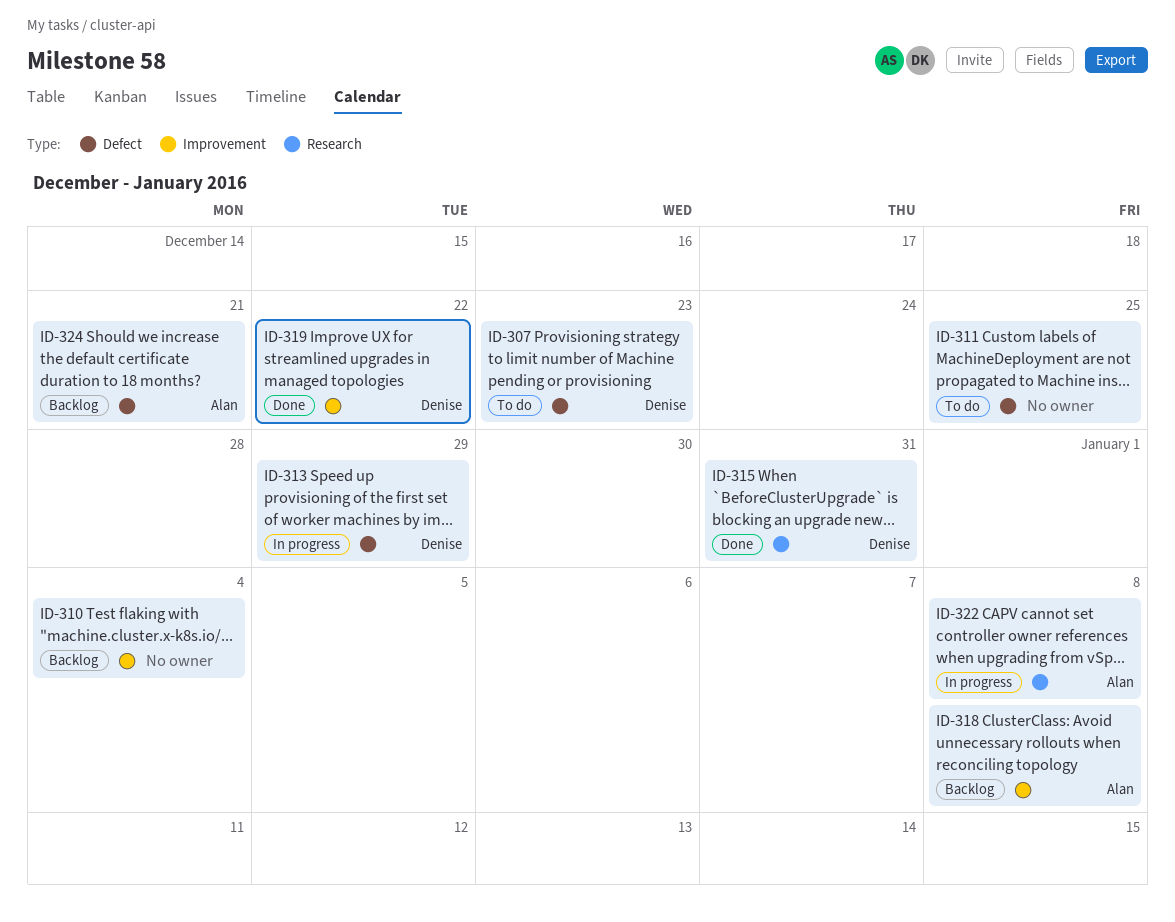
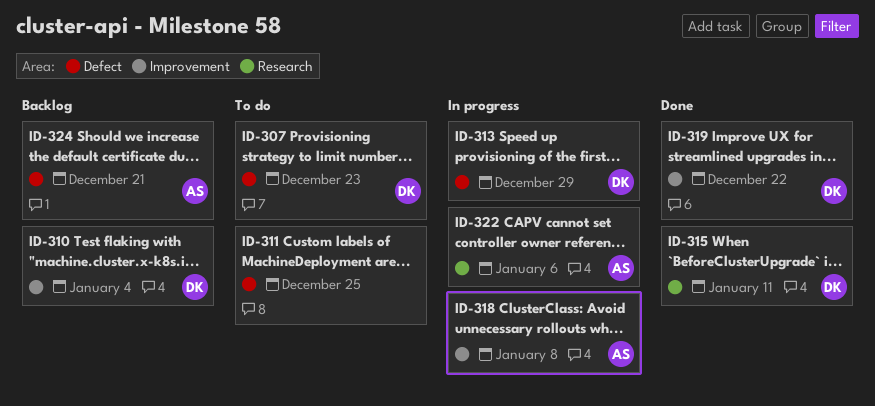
ID-310, owner: none -> Denise
ID-315, due: Dec 31 -> Jan 11
ID-318, status: Backlog -> In progress
ID-322, due: Jan 8 -> Jan 6

